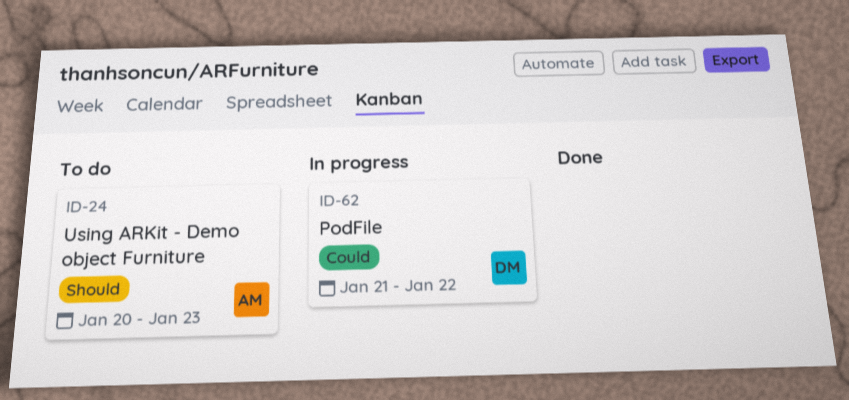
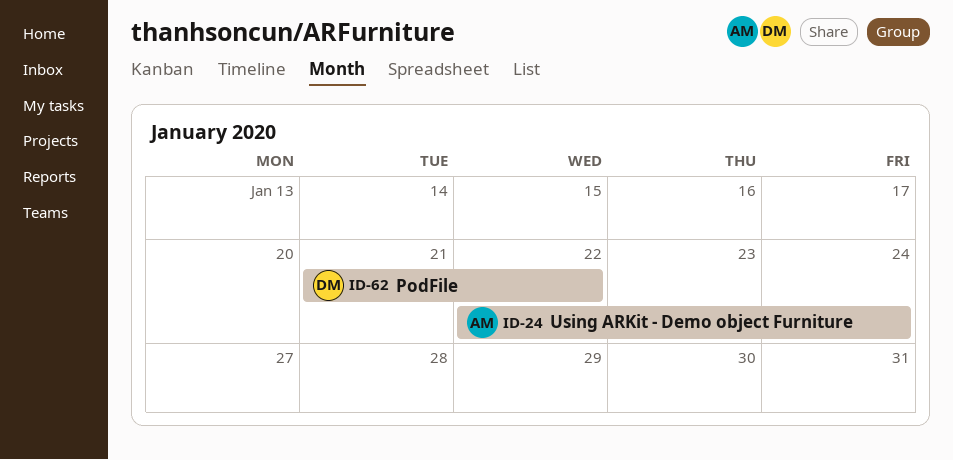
ID-24, start: Jan 20 -> Jan 22
ID-24, due: Jan 23 -> Jan 24

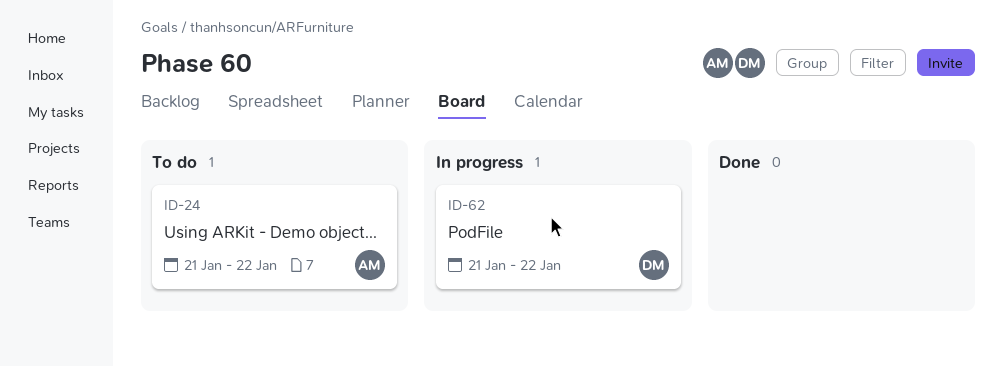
ID-24, start: Jan 22 -> Jan 21
ID-24, due: Jan 24 -> Jan 22

